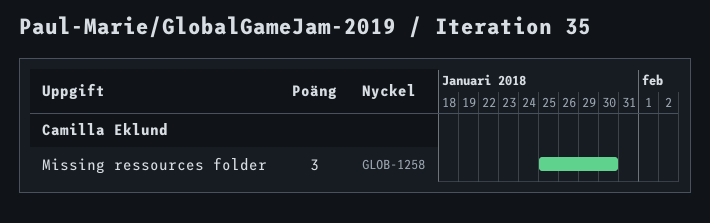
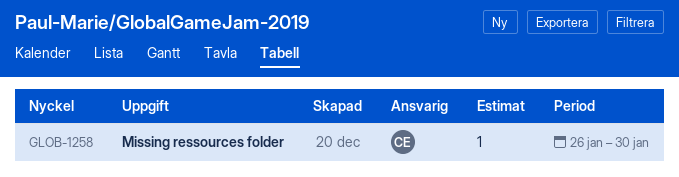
GLOB-1258, estimate: 3 -> 1
GLOB-1258, start: Jan 25 -> Jan 26

